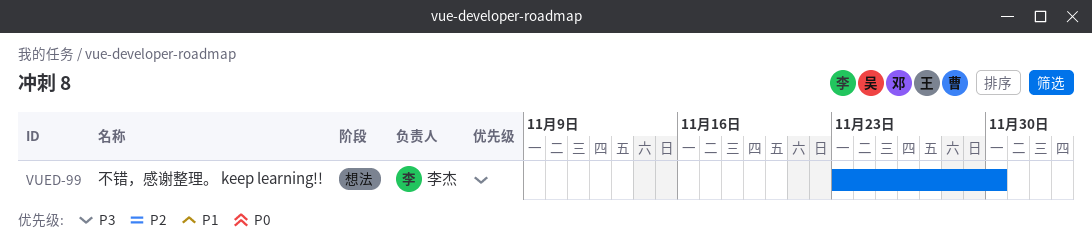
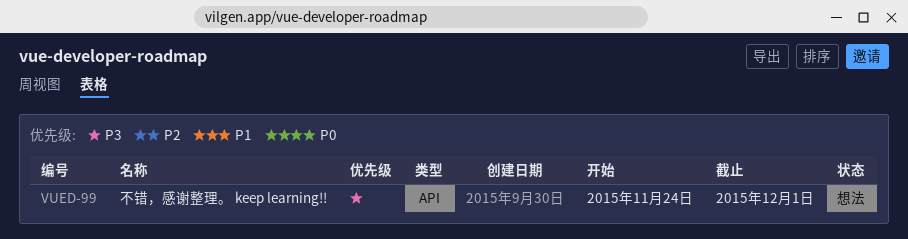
VUED-99, start: Nov 23 -> Nov 24
VUED-99, due: Nov 30 -> Dec 1

